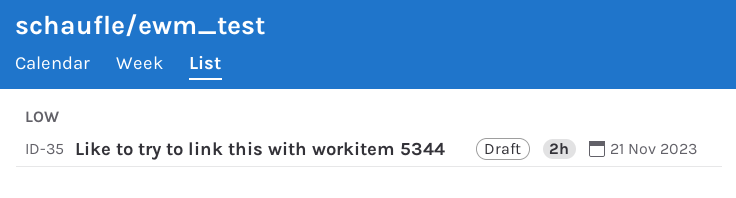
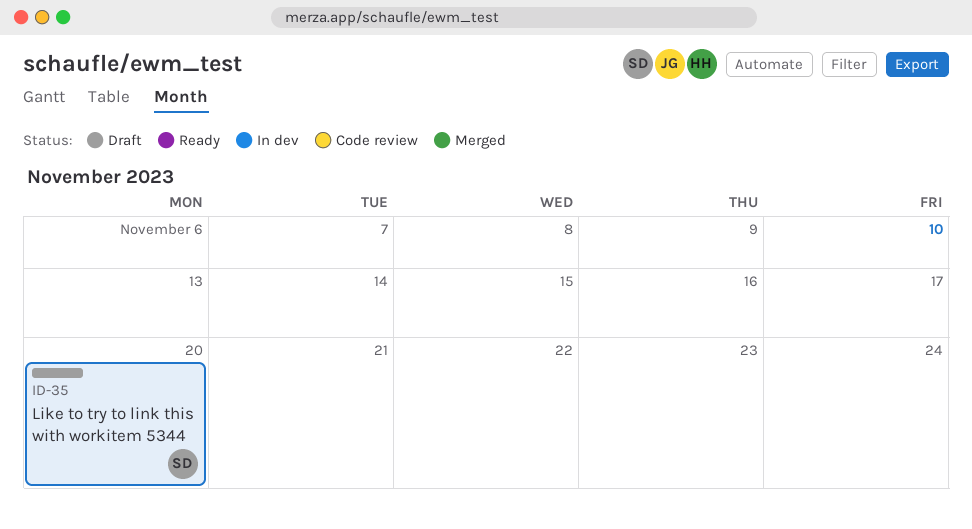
ID-35, due: Nov 21 -> Nov 20

